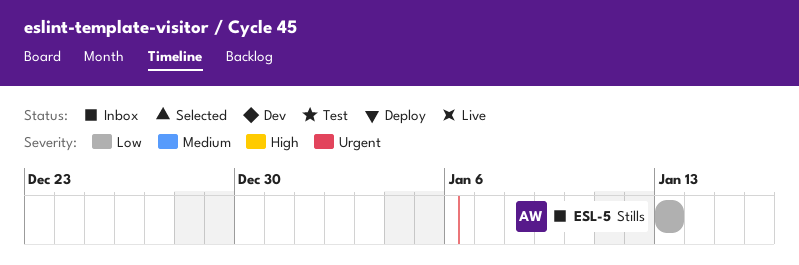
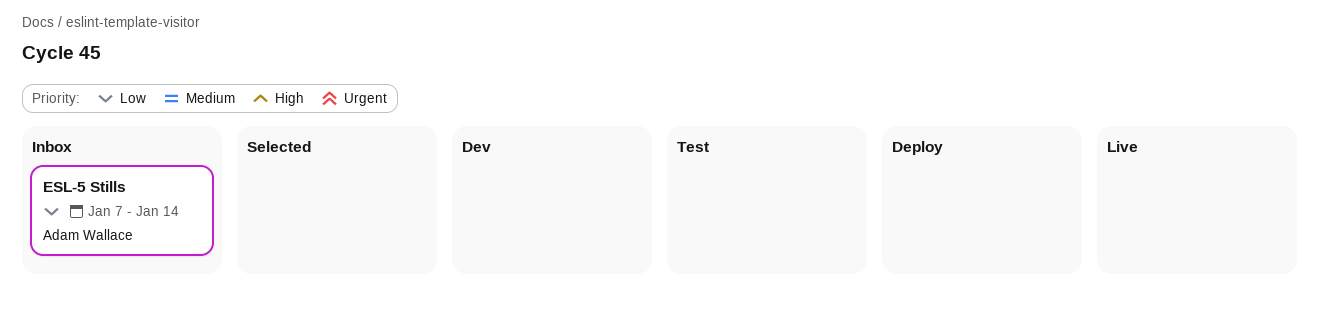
ESL-5, start: Jan 13 -> Jan 7
ESL-5, due: Jan 13 -> Jan 14

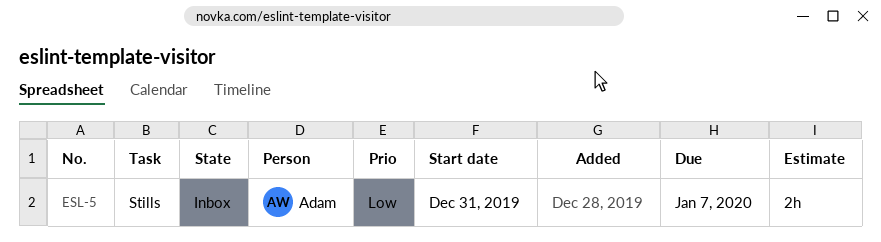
ESL-5, start: Jan 7 -> Dec 31
ESL-5, due: Jan 14 -> Jan 7

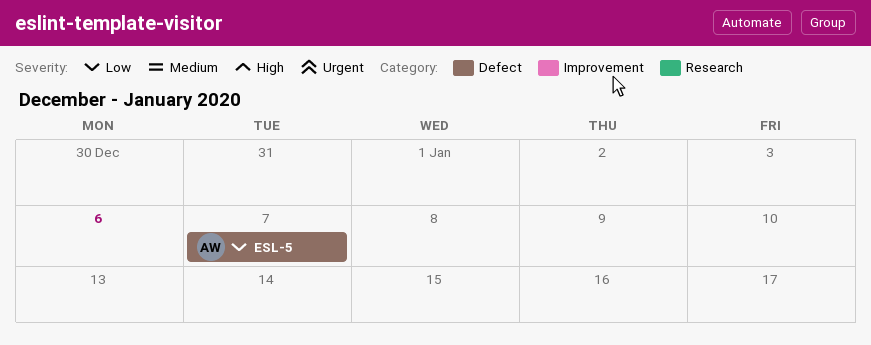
ESL-5, start: Dec 31 -> Jan 7

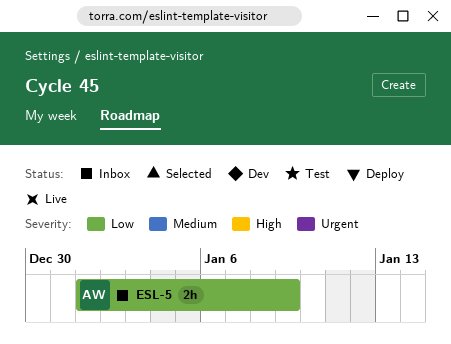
ESL-5, start: Jan 7 -> Jan 1
ESL-5, due: Jan 7 -> Jan 9

